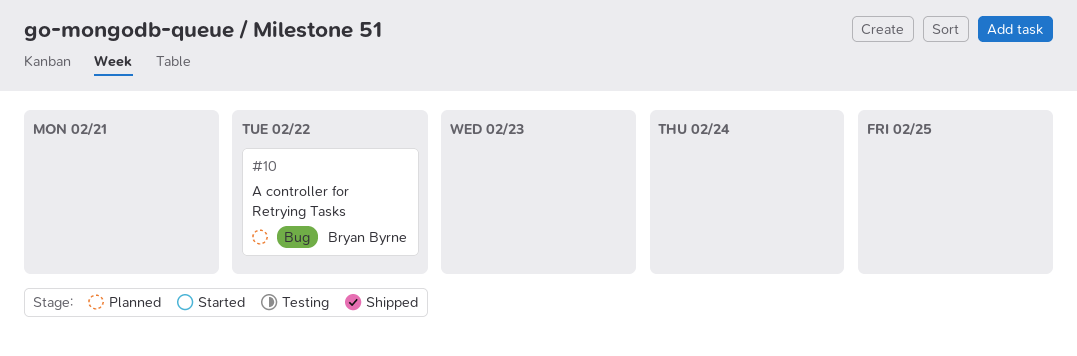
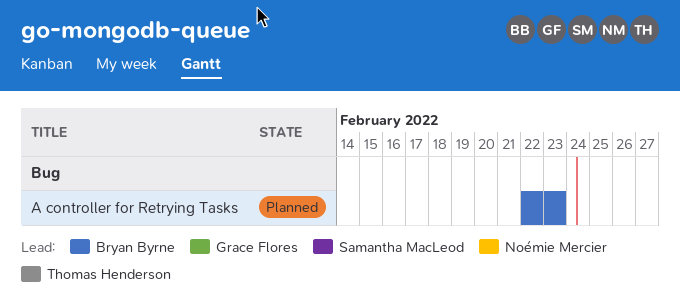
A controller for Retrying Tasks, due: Feb 22 -> Feb 23

